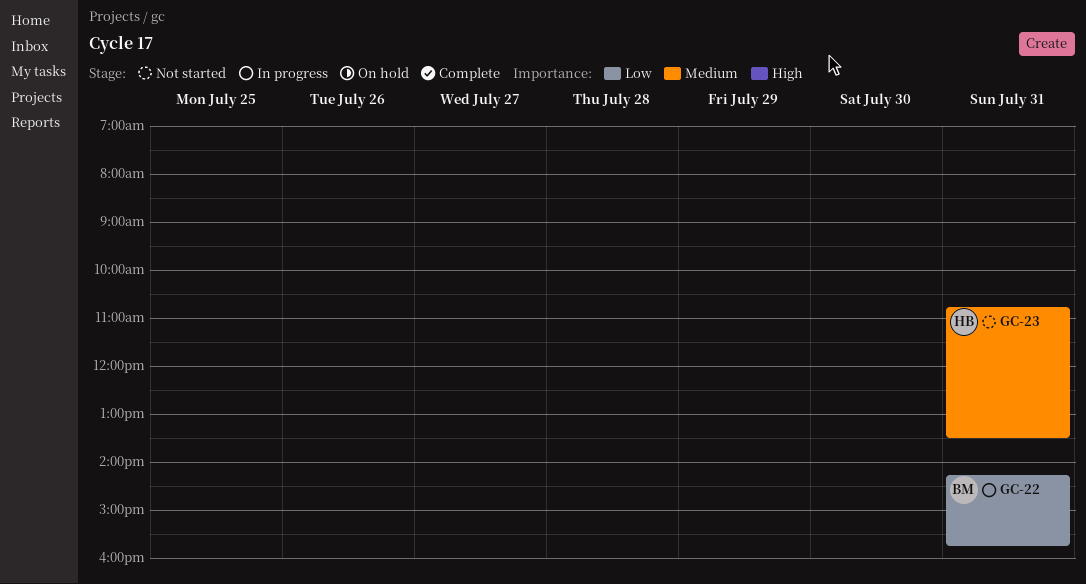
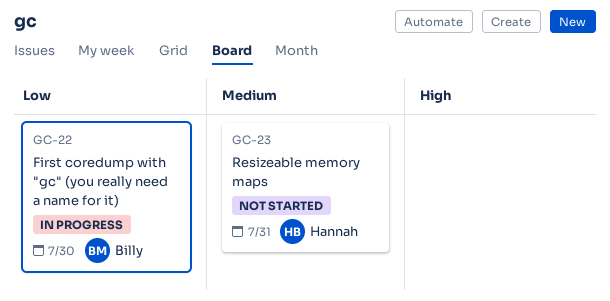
GC-22, day: Jul 31 -> Jul 30

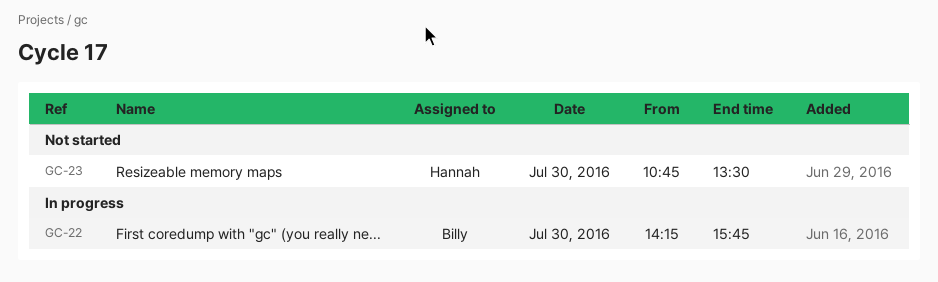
GC-23, day: Jul 31 -> Jul 30

